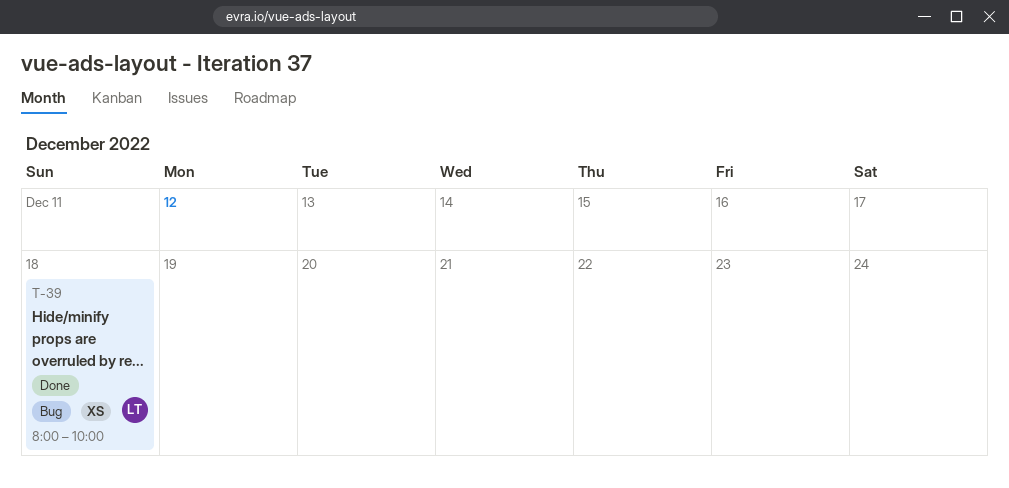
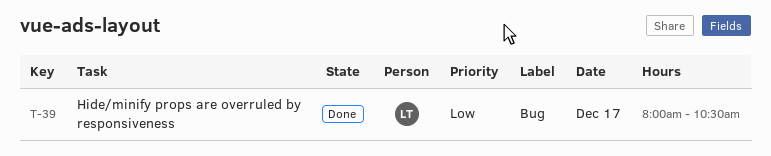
T-39, day: Dec 18 -> Dec 17
T-39, ends: 10:00 -> 10:30

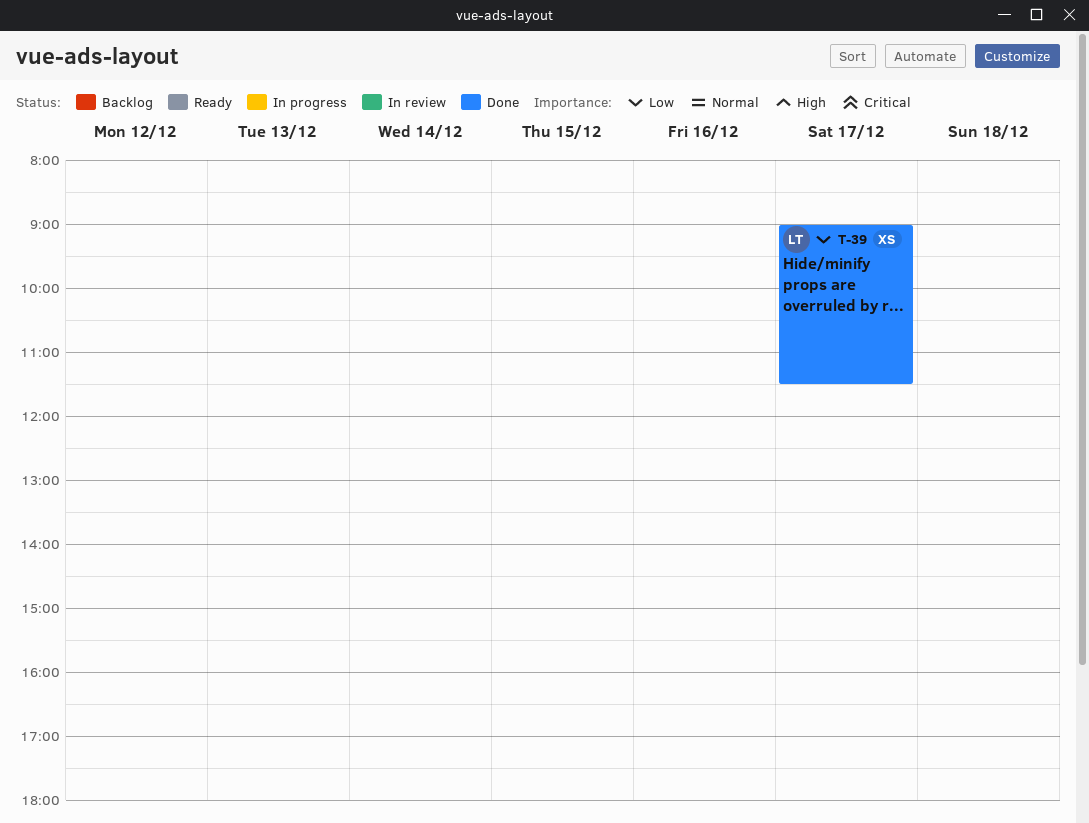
T-39, begins: 08:00 -> 09:00
T-39, ends: 10:30 -> 11:30

